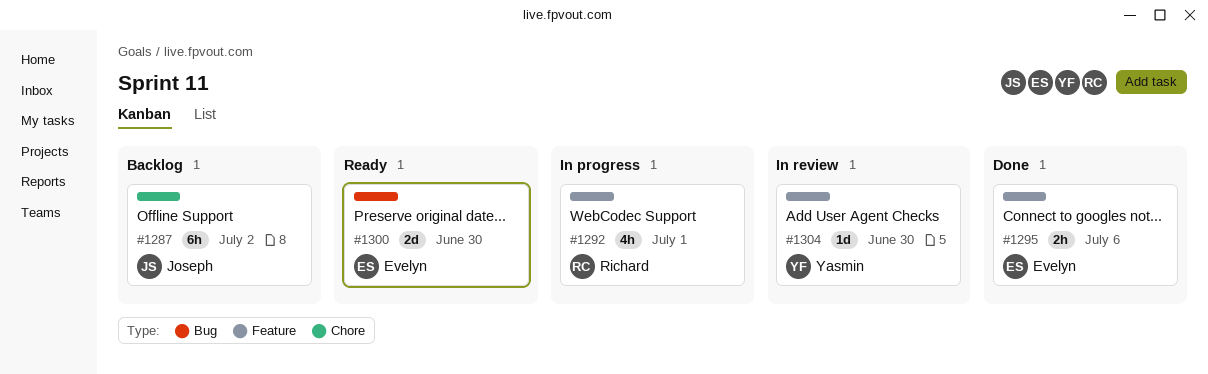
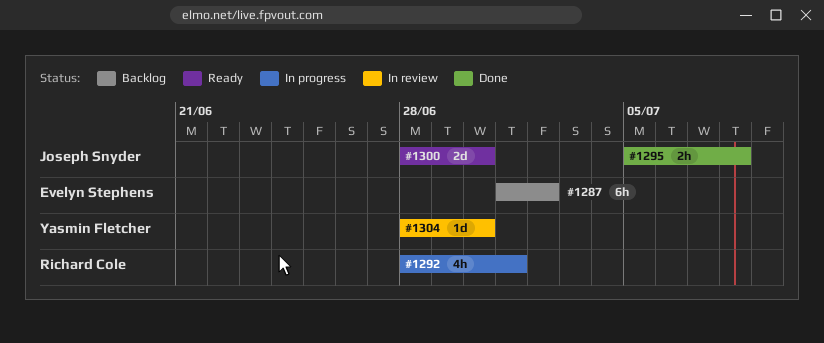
#1287, owner: Joseph Snyder -> Evelyn Stephens
#1295, owner: Evelyn Stephens -> Joseph Snyder
#1295, due: Jul 6 -> Jul 8
#1300, owner: Evelyn Stephens -> Joseph Snyder

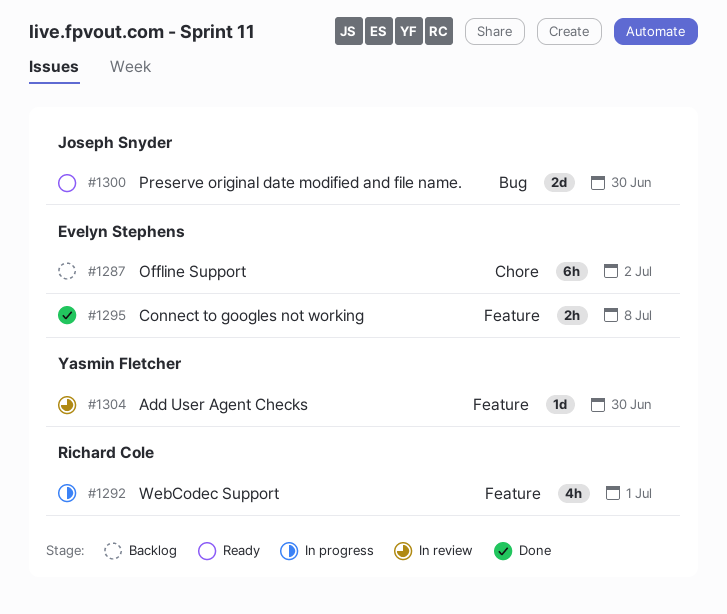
#1295, owner: Joseph Snyder -> Evelyn Stephens

